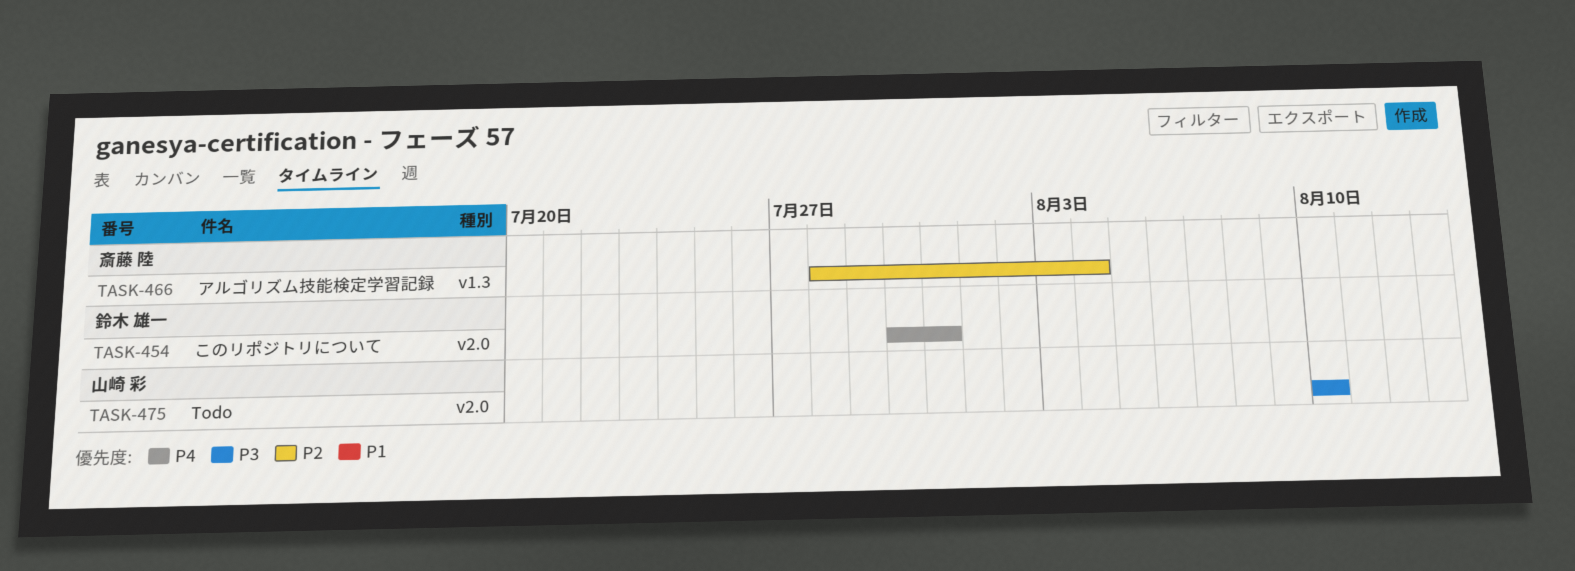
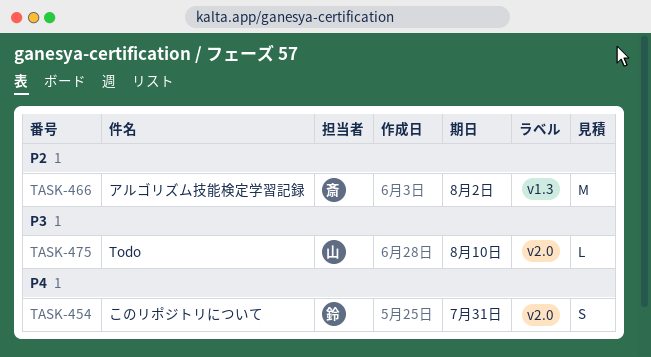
TASK-466, due: Aug 4 -> Aug 2

